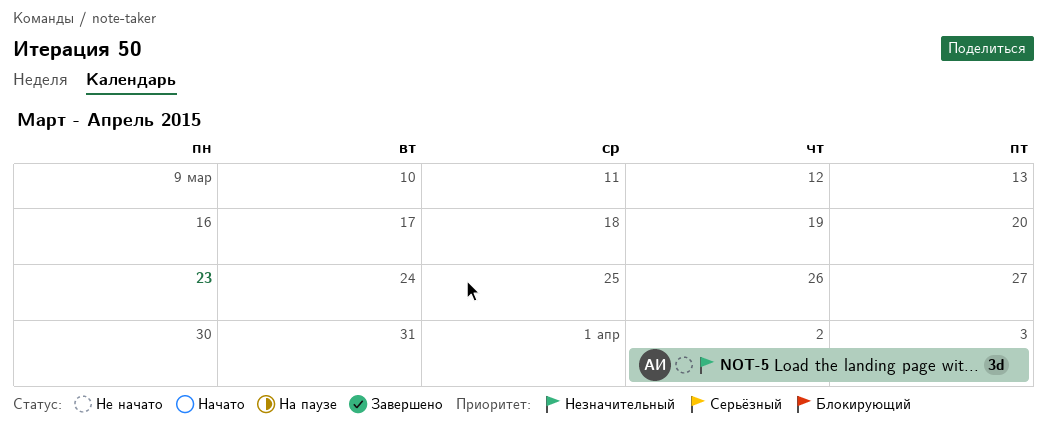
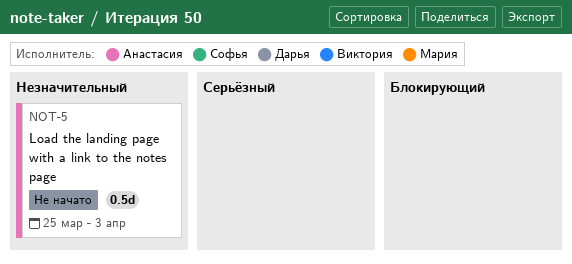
NOT-5, estimate: 3d -> 0.5d
NOT-5, start: Apr 2 -> Mar 25

